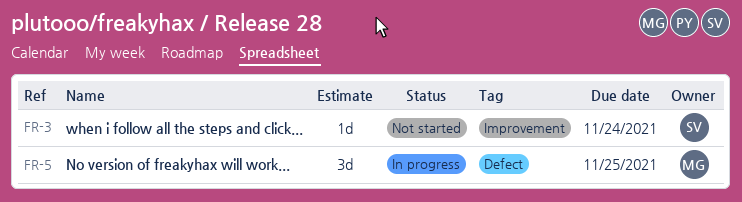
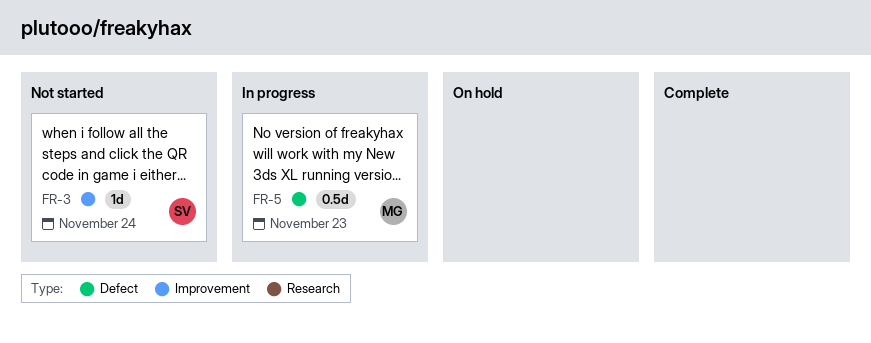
FR-5, estimate: 3d -> 0.5d
FR-5, due: Nov 25 -> Nov 23

